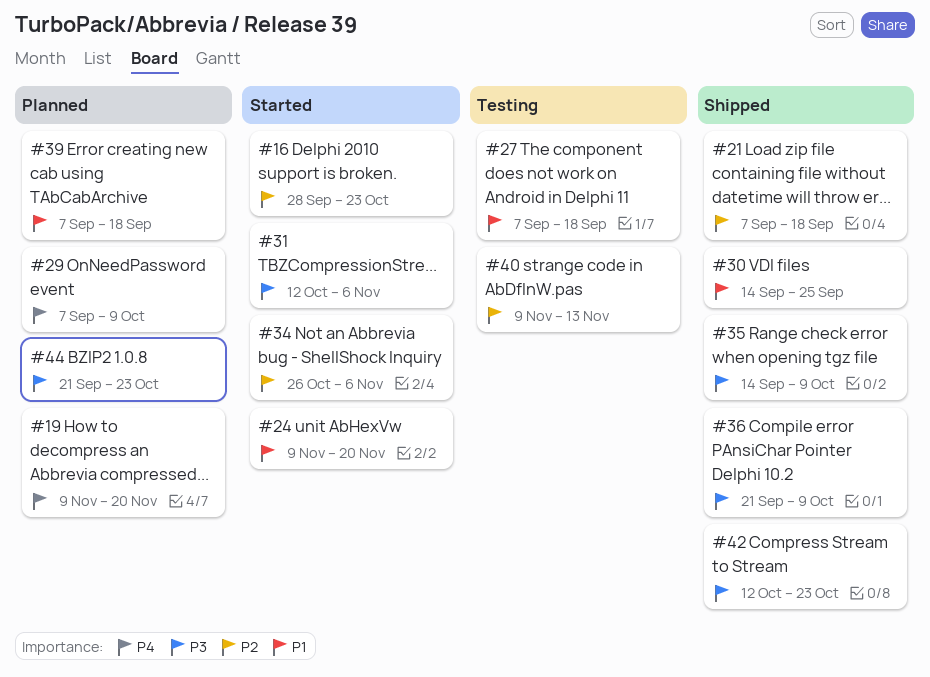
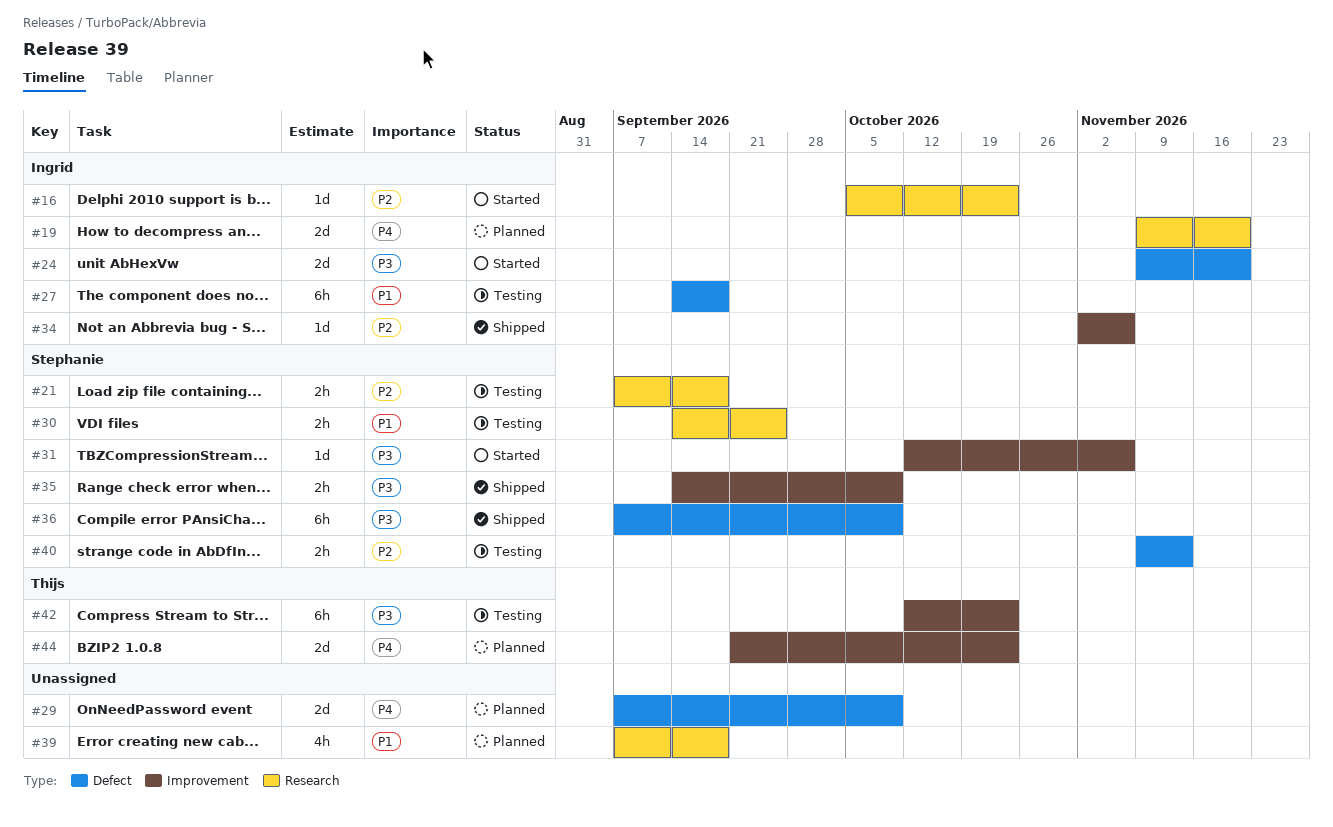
#16, start: Sep 28 -> Oct 5
#21, status: Shipped -> Testing
#24, priority: P1 -> P3
#27, start: Sep 7 -> Sep 14
#30, status: Shipped -> Testing
#34, status: Started -> Shipped
#34, start: Oct 26 -> Nov 2
#36, start: Sep 21 -> Sep 7
#42, status: Shipped -> Testing
#44, priority: P3 -> P4

